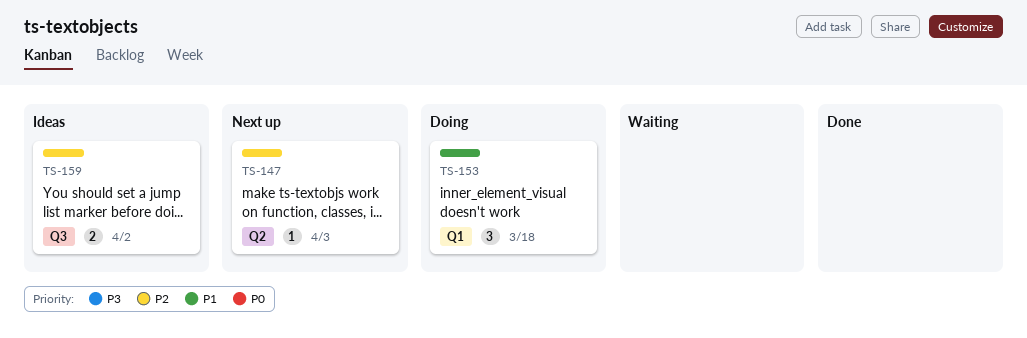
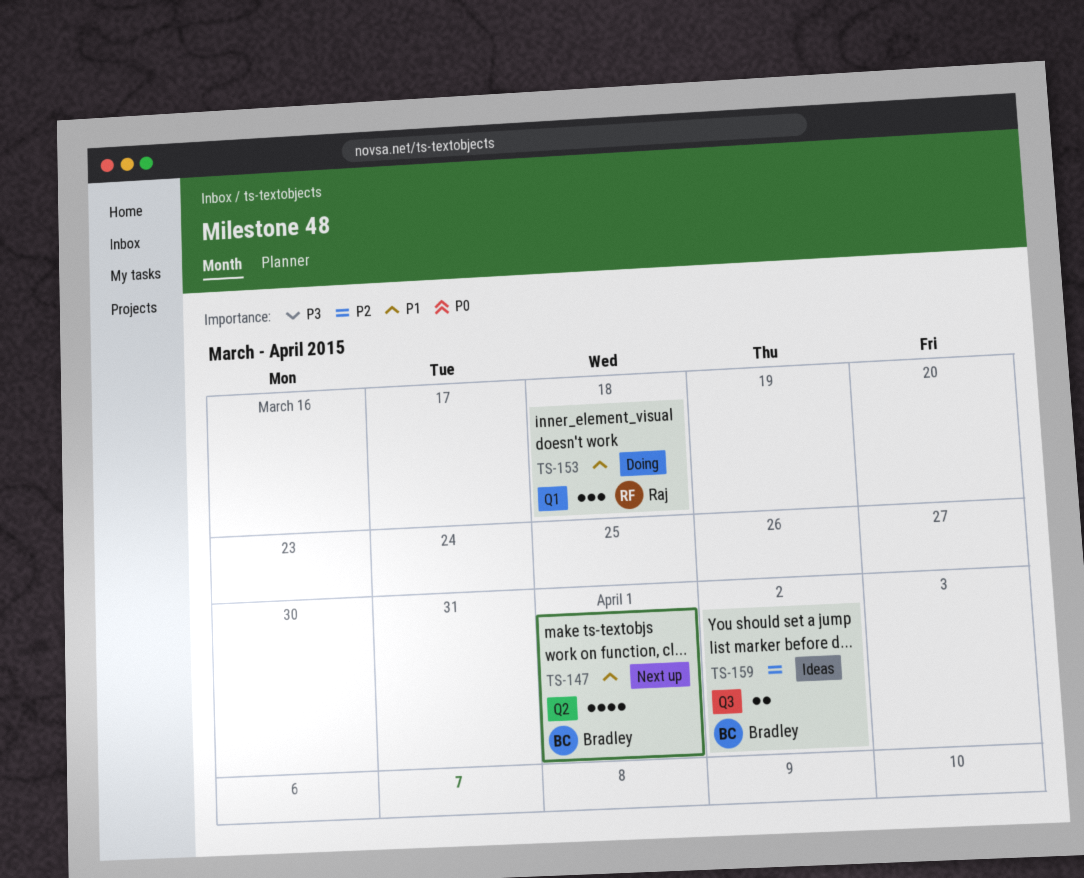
TS-147, priority: P2 -> P1
TS-147, estimate: 1 -> 4
TS-147, due: Apr 3 -> Apr 1

